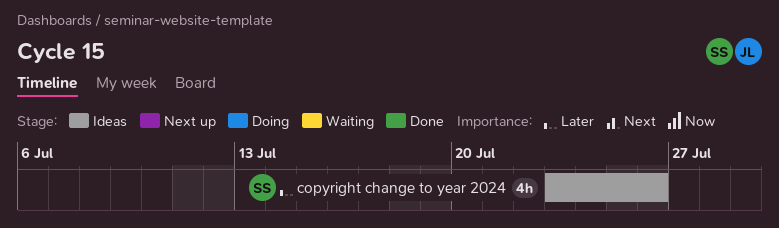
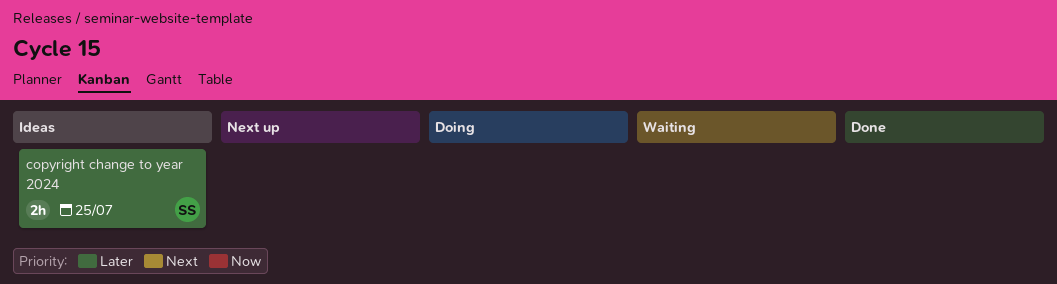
copyright change to year 2024, estimate: 4h -> 2h
copyright change to year 2024, due: Jul 26 -> Jul 25

